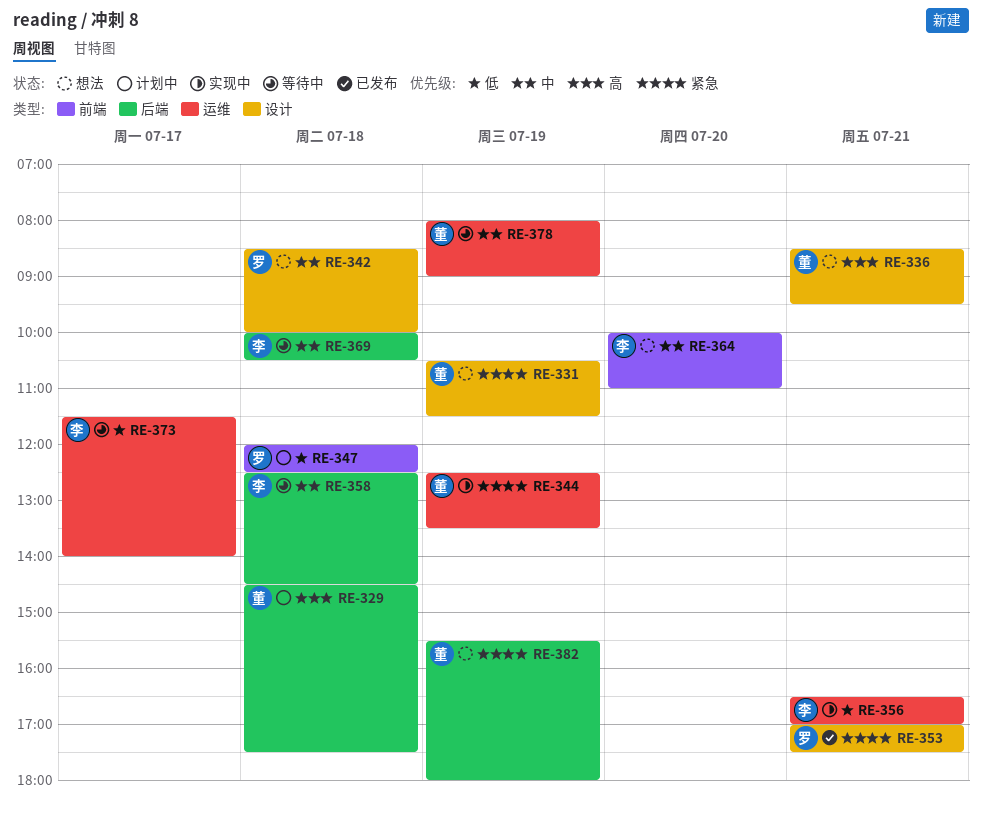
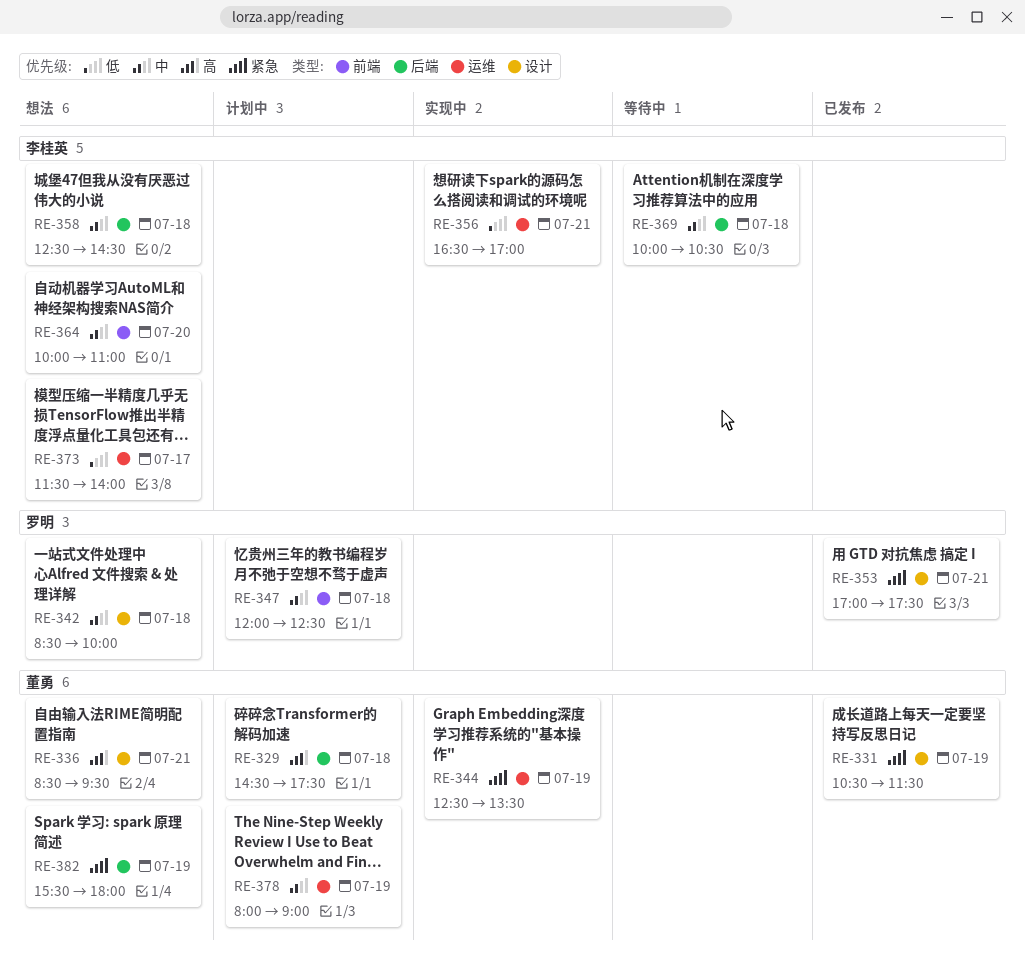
RE-331, status: 想法 -> 已发布
RE-347, priority: 低 -> 中
RE-358, status: 等待中 -> 想法
RE-373, status: 等待中 -> 想法
RE-378, status: 等待中 -> 计划中

